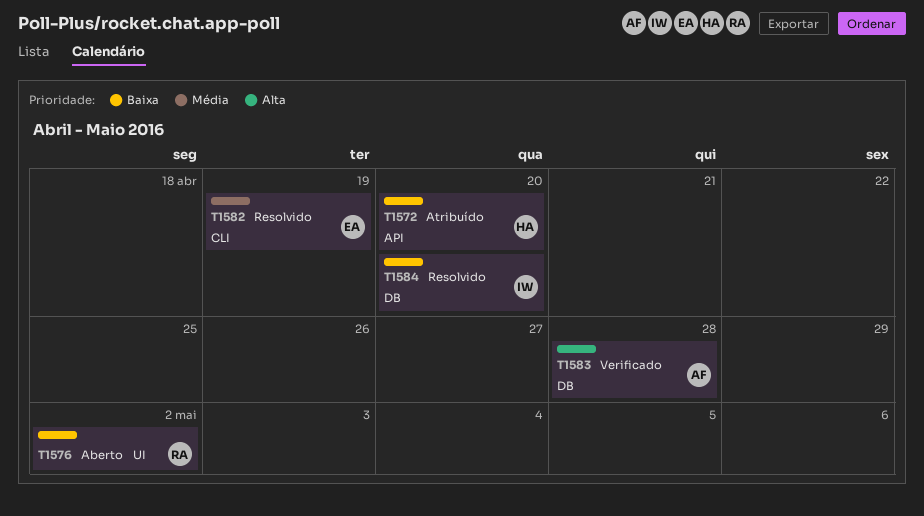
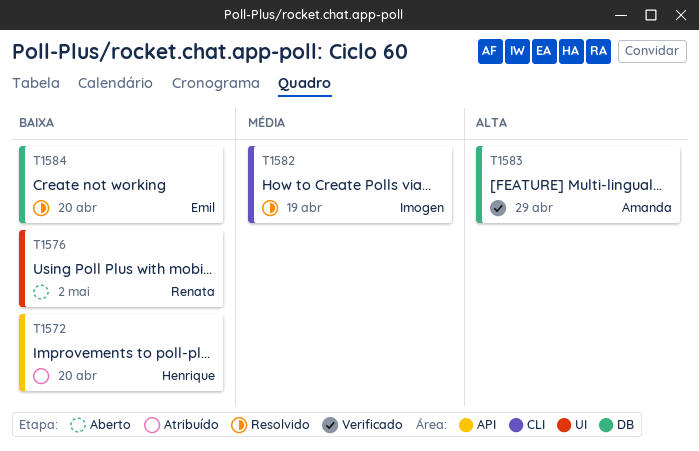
T1582, owner: Emil -> Imogen
T1583, due: Apr 28 -> Apr 29
T1584, owner: Imogen -> Emil

